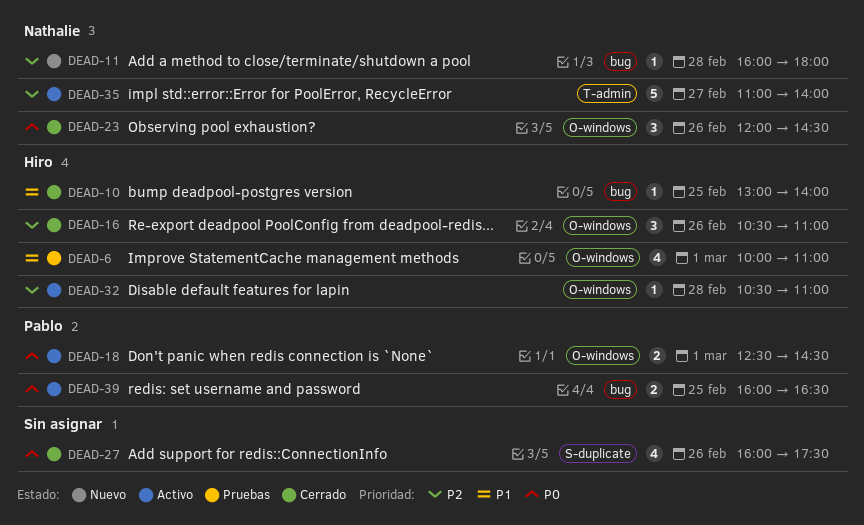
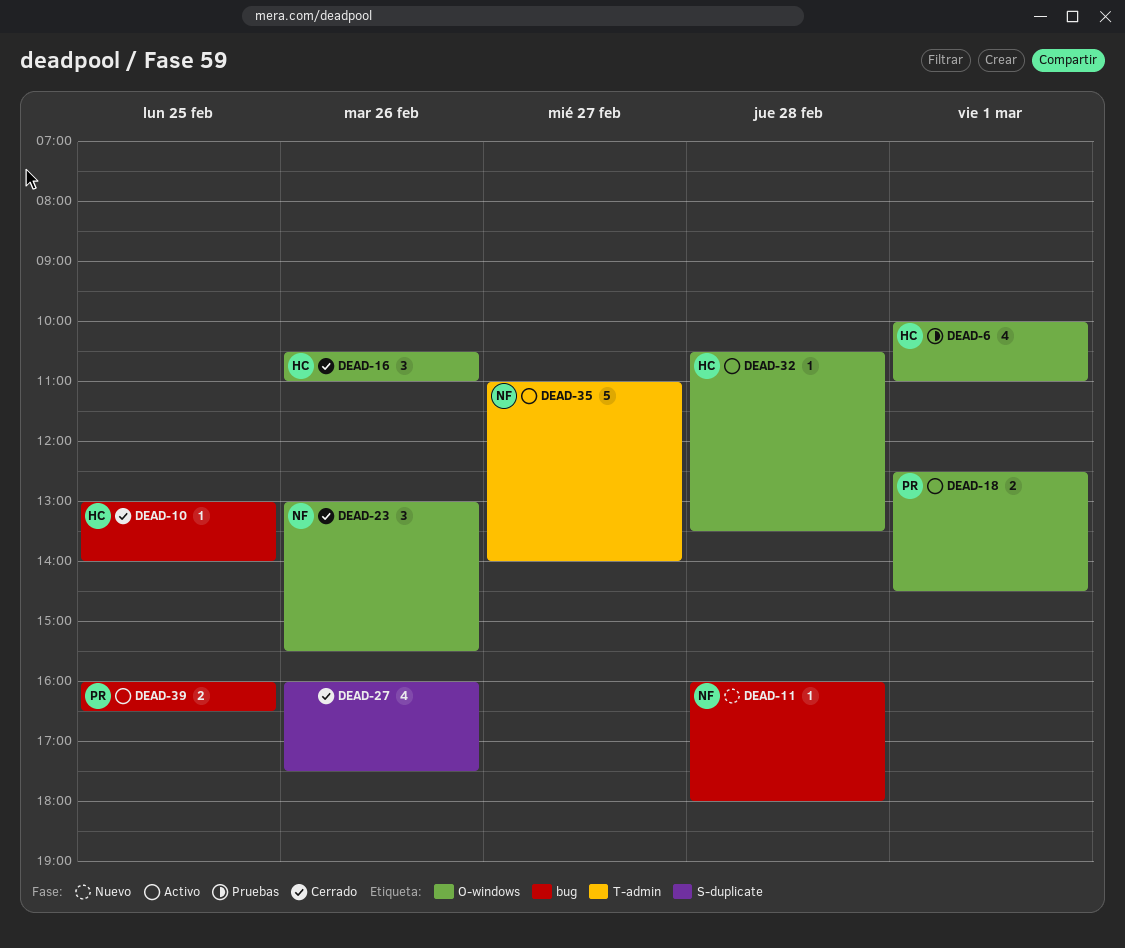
DEAD-23, begins: 12:00 -> 13:00
DEAD-23, ends: 14:30 -> 15:30
DEAD-32, ends: 11:00 -> 13:30

